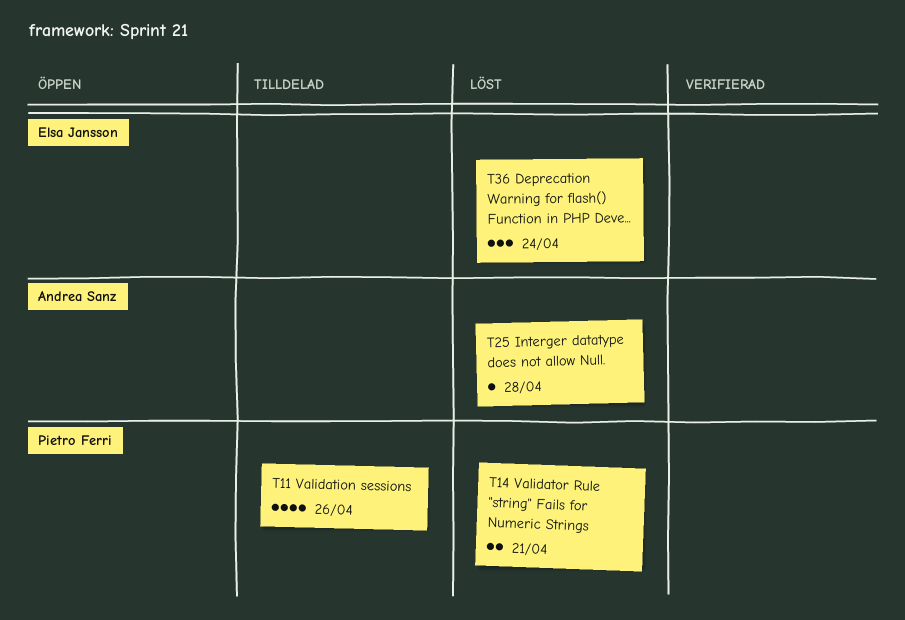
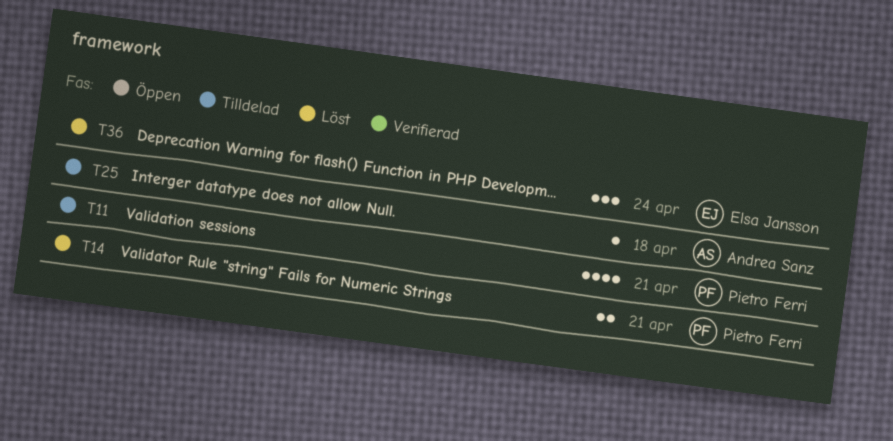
T11, due: Apr 26 -> Apr 21
T25, status: Löst -> Tilldelad
T25, due: Apr 28 -> Apr 18

